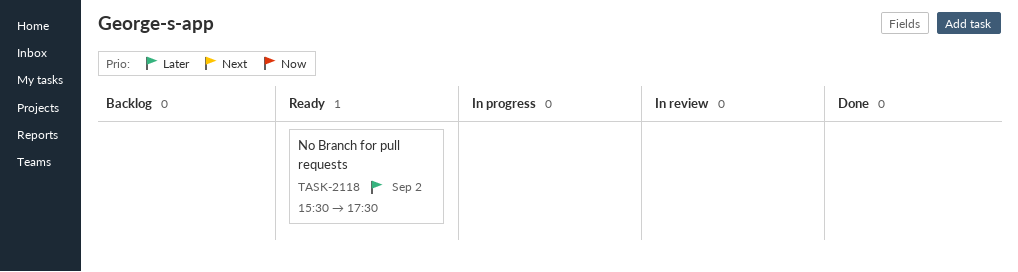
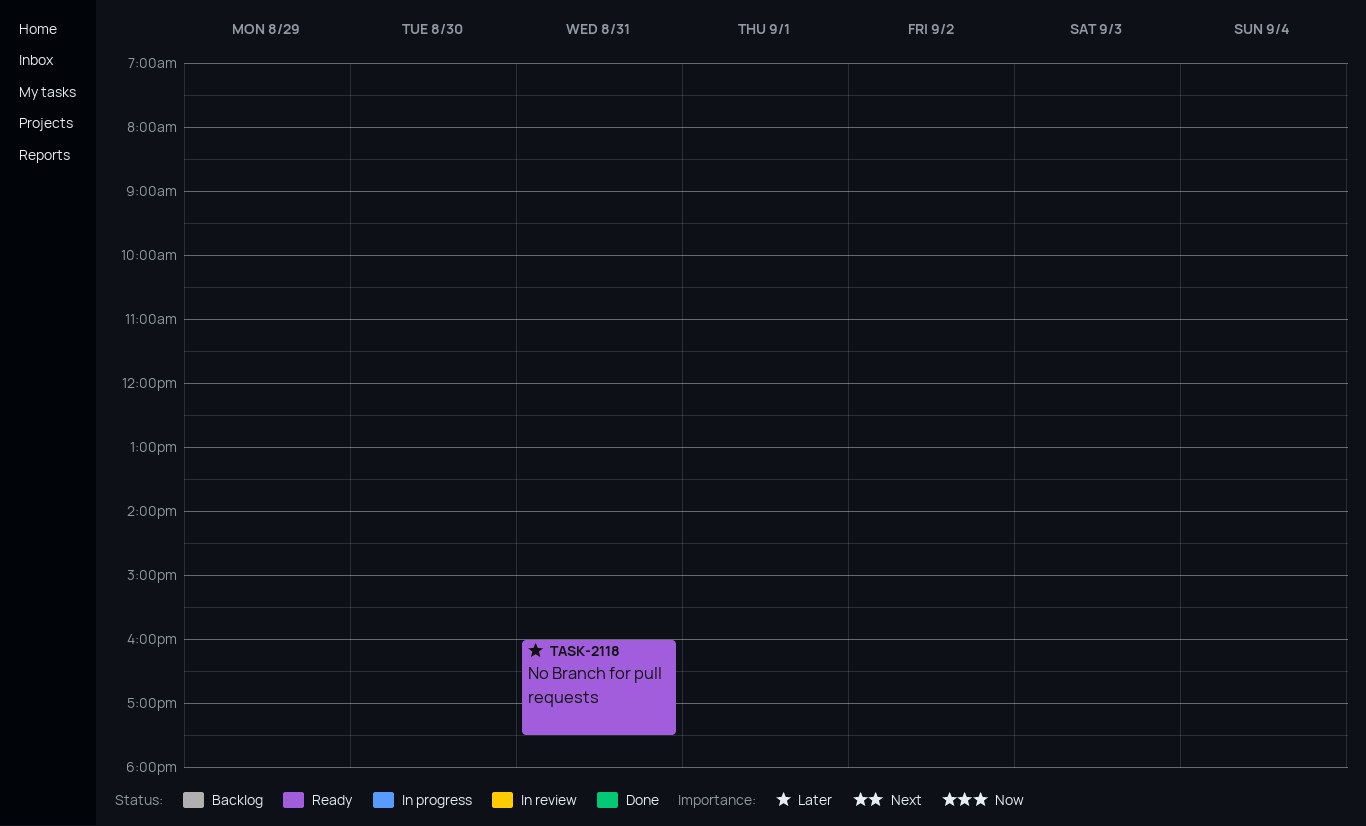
TASK-2118, day: Sep 2 -> Aug 31
TASK-2118, begins: 15:30 -> 16:00

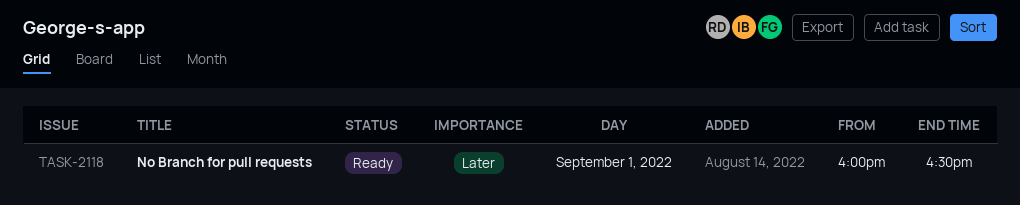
TASK-2118, day: Aug 31 -> Sep 1
TASK-2118, ends: 17:30 -> 16:30

